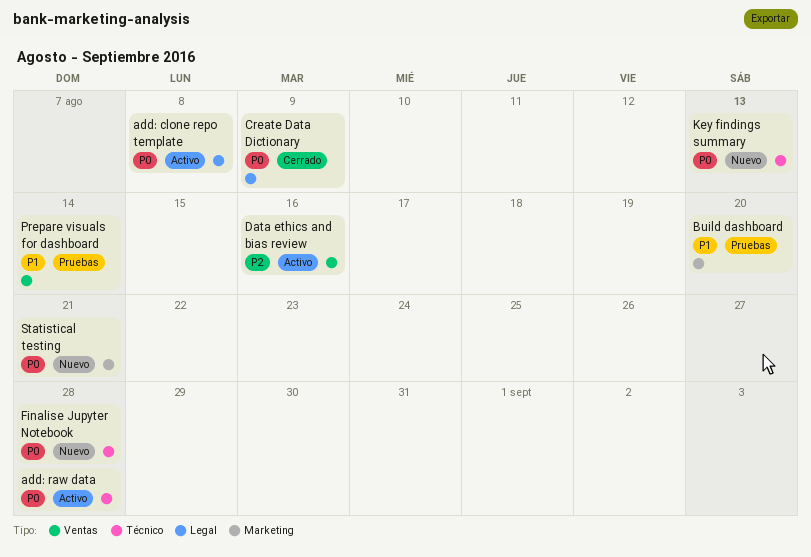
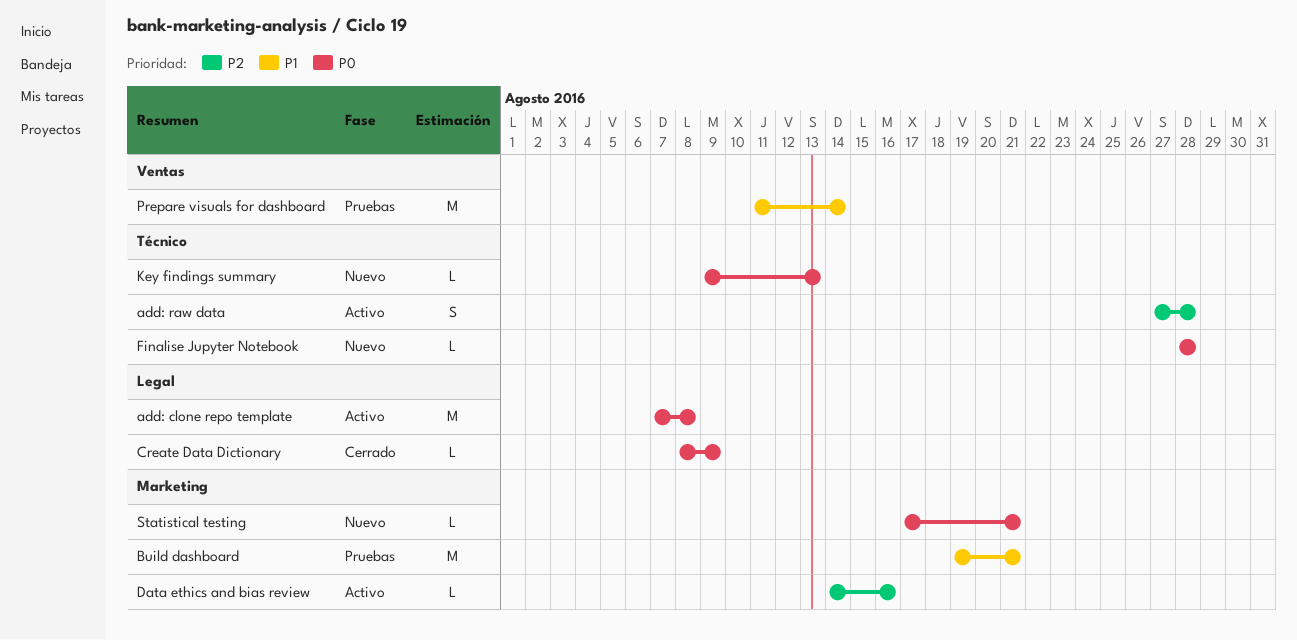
add: raw data, priority: P0 -> P2
Build dashboard, due: Aug 20 -> Aug 21
Data ethics and bias review, label: Ventas -> Marketing

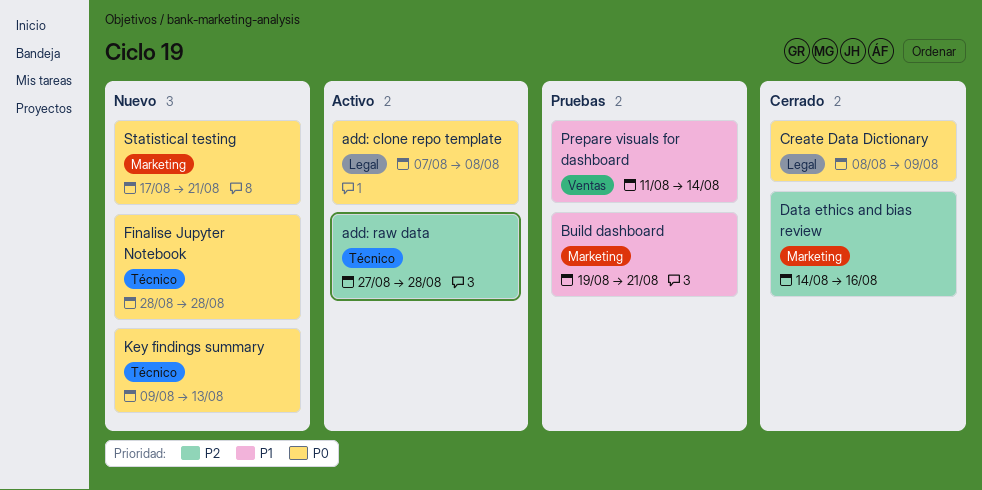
Data ethics and bias review, status: Activo -> Cerrado

